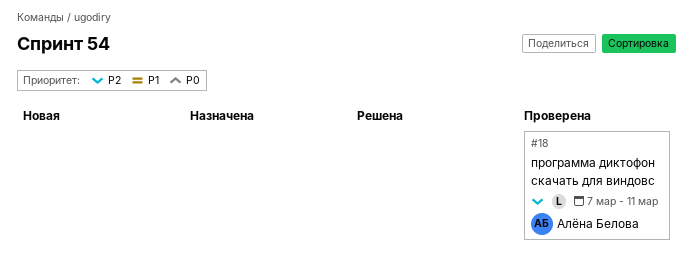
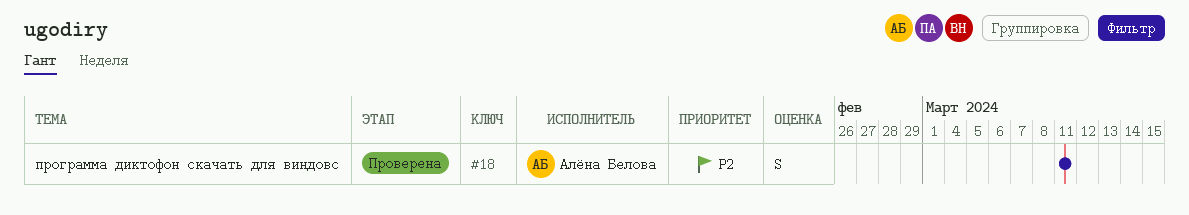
#18, estimate: L -> S
#18, start: Mar 7 -> Mar 11

